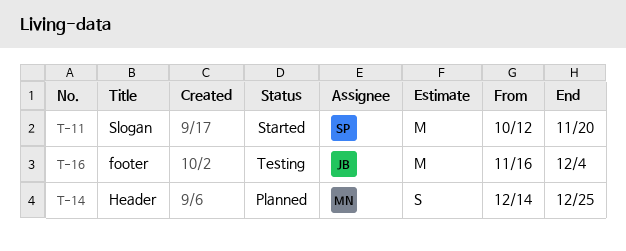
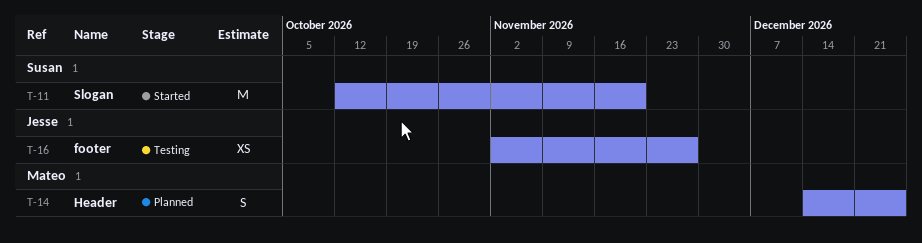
T-16, estimate: M -> XS
T-16, start: Nov 16 -> Nov 2
T-16, due: Dec 4 -> Nov 27

